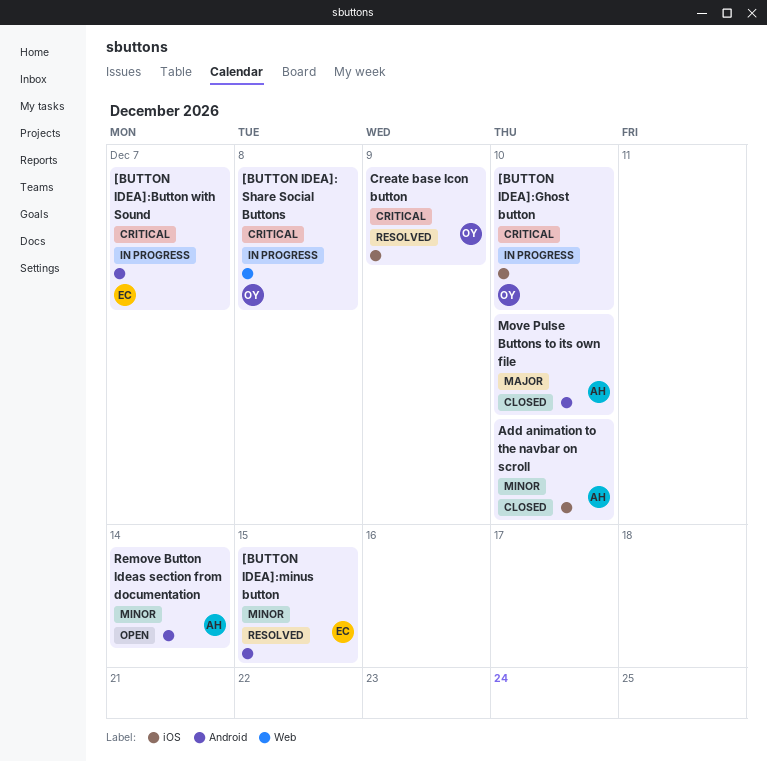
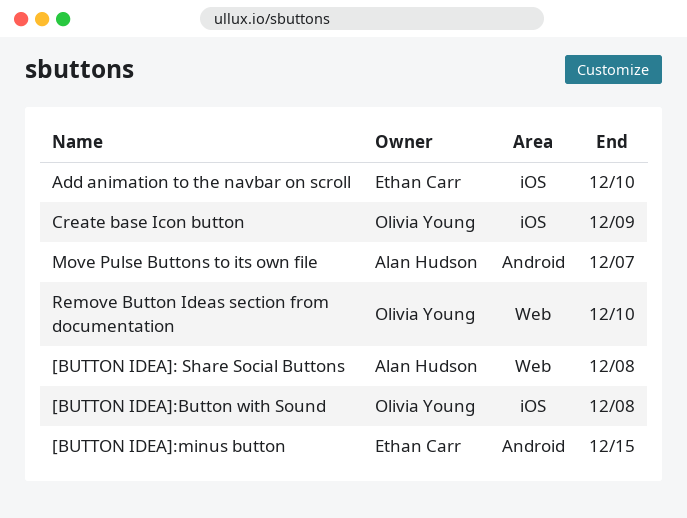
[BUTTON IDEA]: Share Social Buttons, owner: Olivia Young -> Alan Hudson
[BUTTON IDEA]:Button with Sound, owner: Ethan Carr -> Olivia Young
[BUTTON IDEA]:Button with Sound, label: Android -> iOS
[BUTTON IDEA]:Button with Sound, due: Dec 7 -> Dec 8
[BUTTON IDEA]:Ghost button: present -> none
Add animation to the navbar on scroll, owner: Alan Hudson -> Ethan Carr
Move Pulse Buttons to its own file, due: Dec 10 -> Dec 7
Remove Button Ideas section from documentation, owner: Alan Hudson -> Olivia Young
Remove Button Ideas section from documentation, label: Android -> Web
Remove Button Ideas section from documentation, due: Dec 14 -> Dec 10

